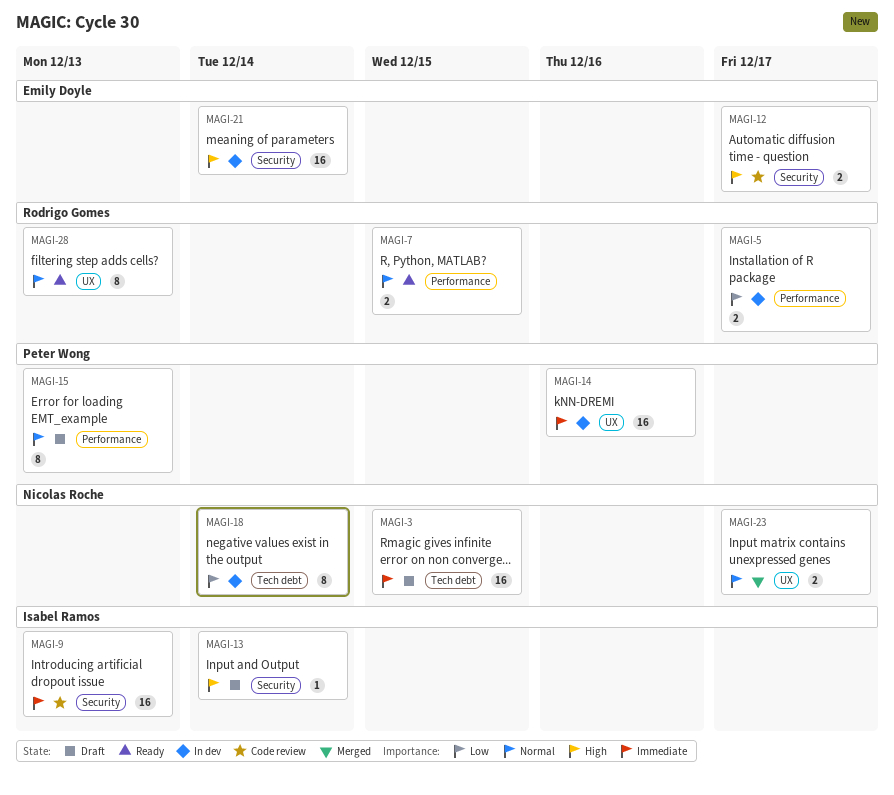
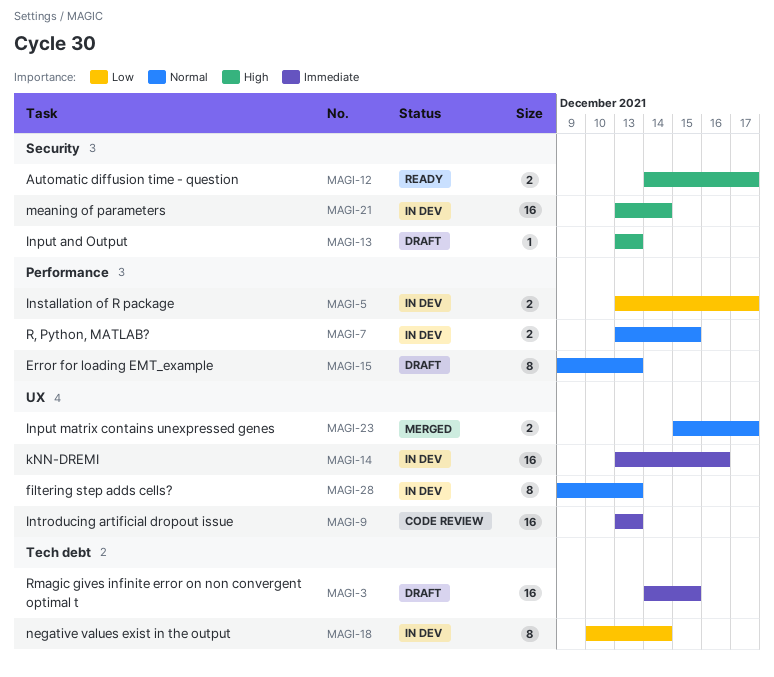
MAGI-7, status: Ready -> In dev
MAGI-9, label: Security -> UX
MAGI-12, status: Code review -> Ready
MAGI-13, due: Dec 14 -> Dec 13
MAGI-28, status: Ready -> In dev

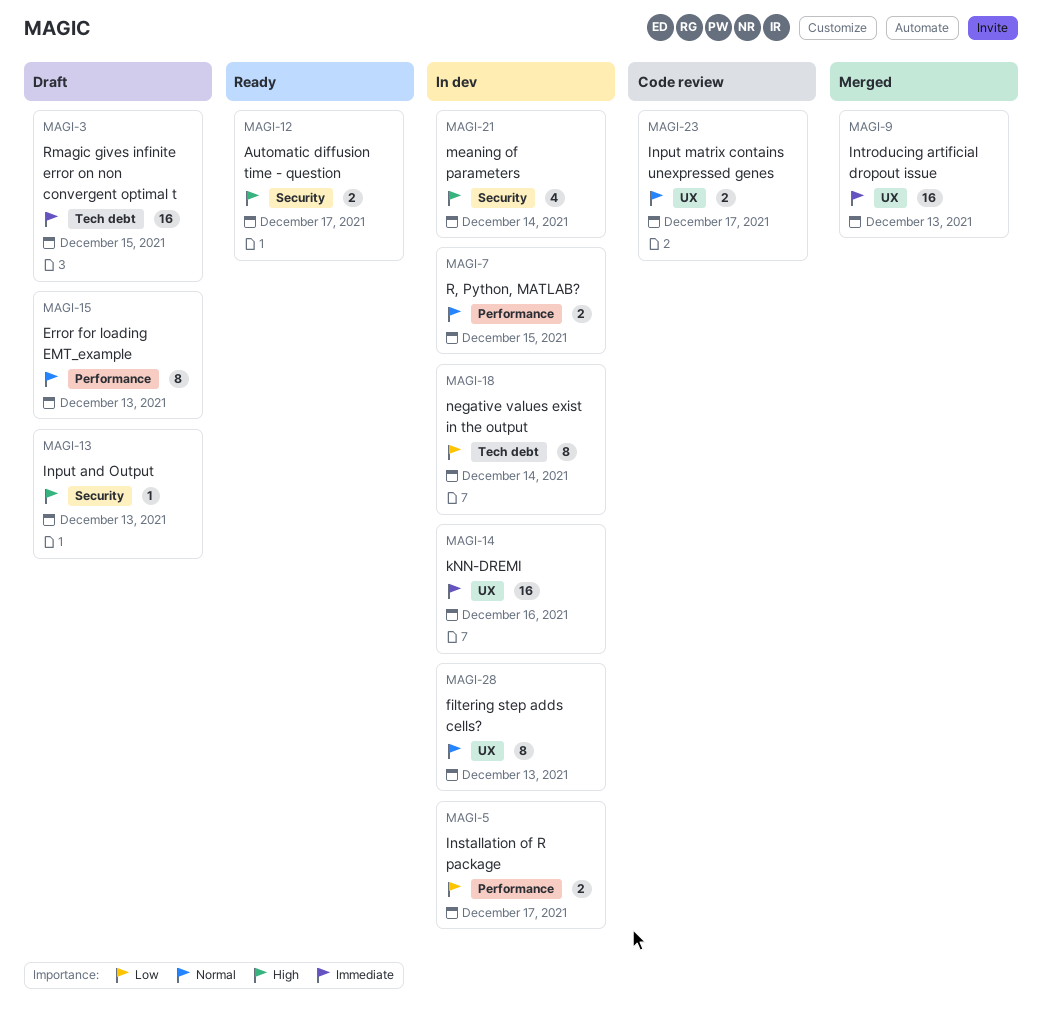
MAGI-9, status: Code review -> Merged
MAGI-21, estimate: 16 -> 4
MAGI-23, status: Merged -> Code review

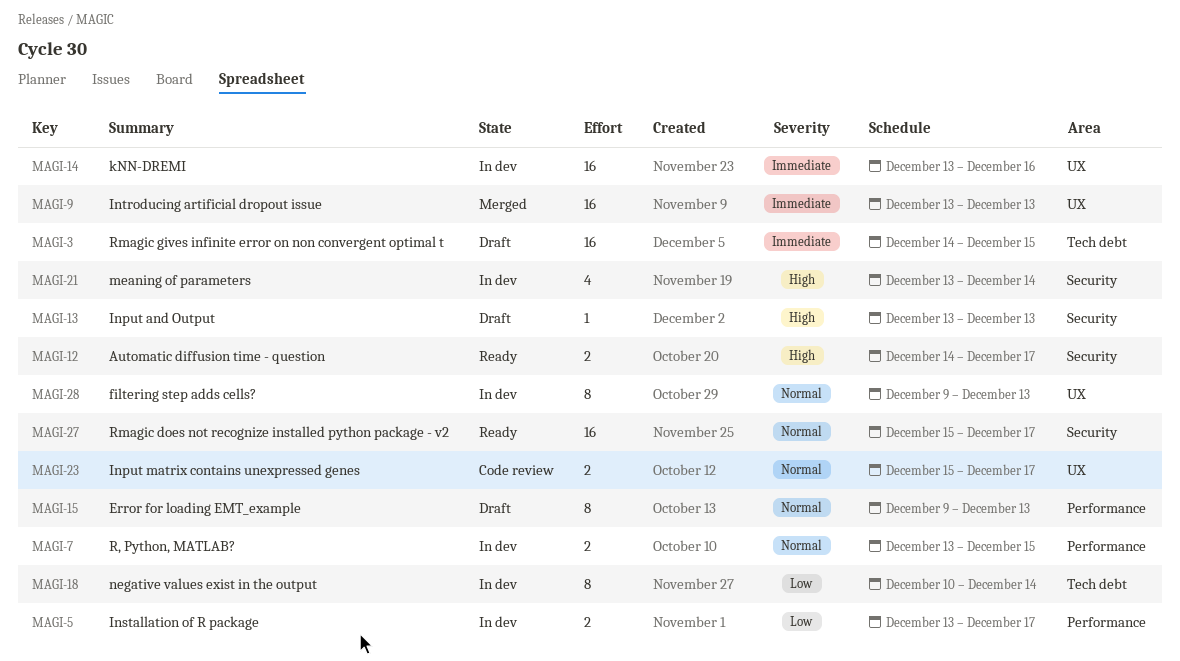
MAGI-27: none -> present

